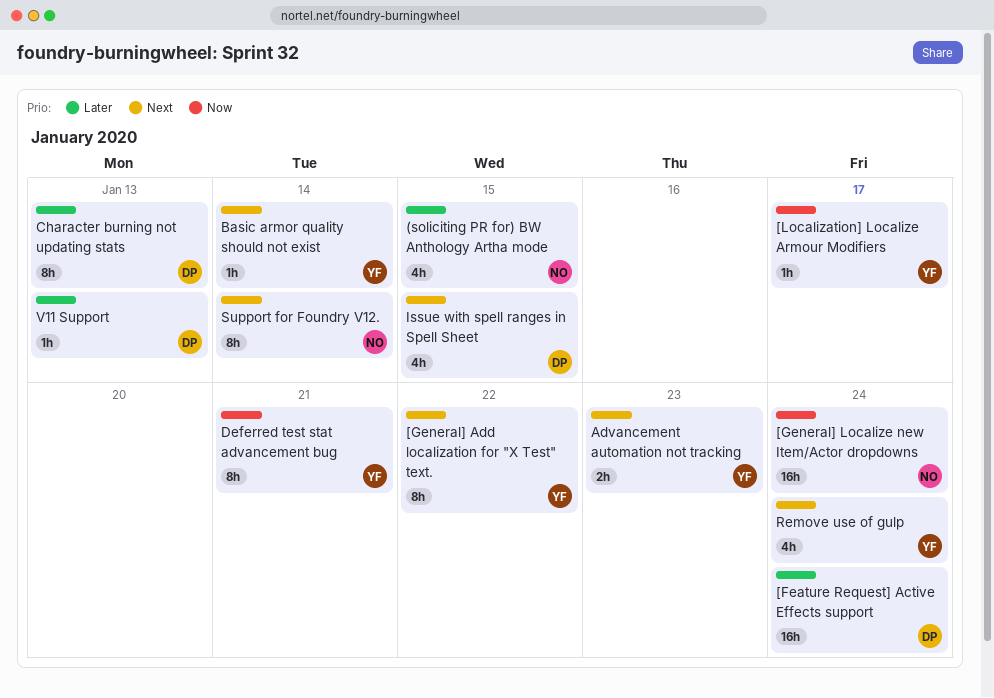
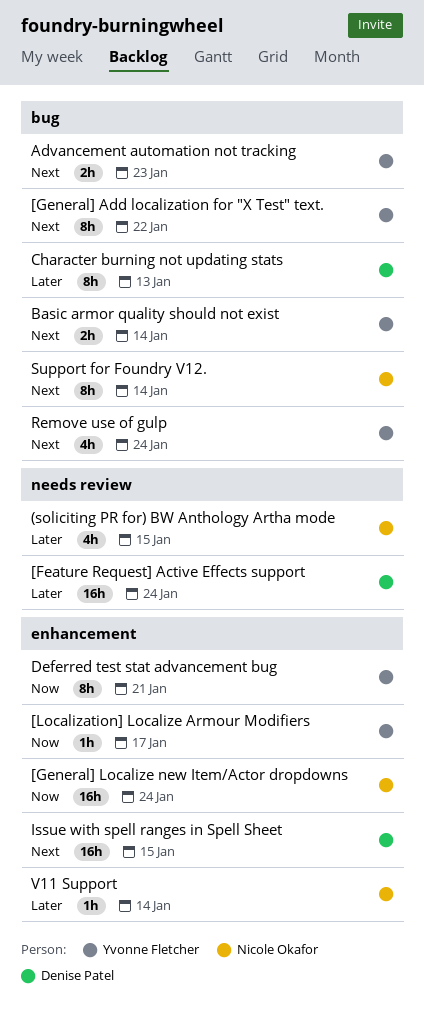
Basic armor quality should not exist, estimate: 1h -> 2h
Issue with spell ranges in Spell Sheet, estimate: 4h -> 16h
V11 Support, owner: Denise Patel -> Nicole Okafor
V11 Support, due: Jan 13 -> Jan 14

